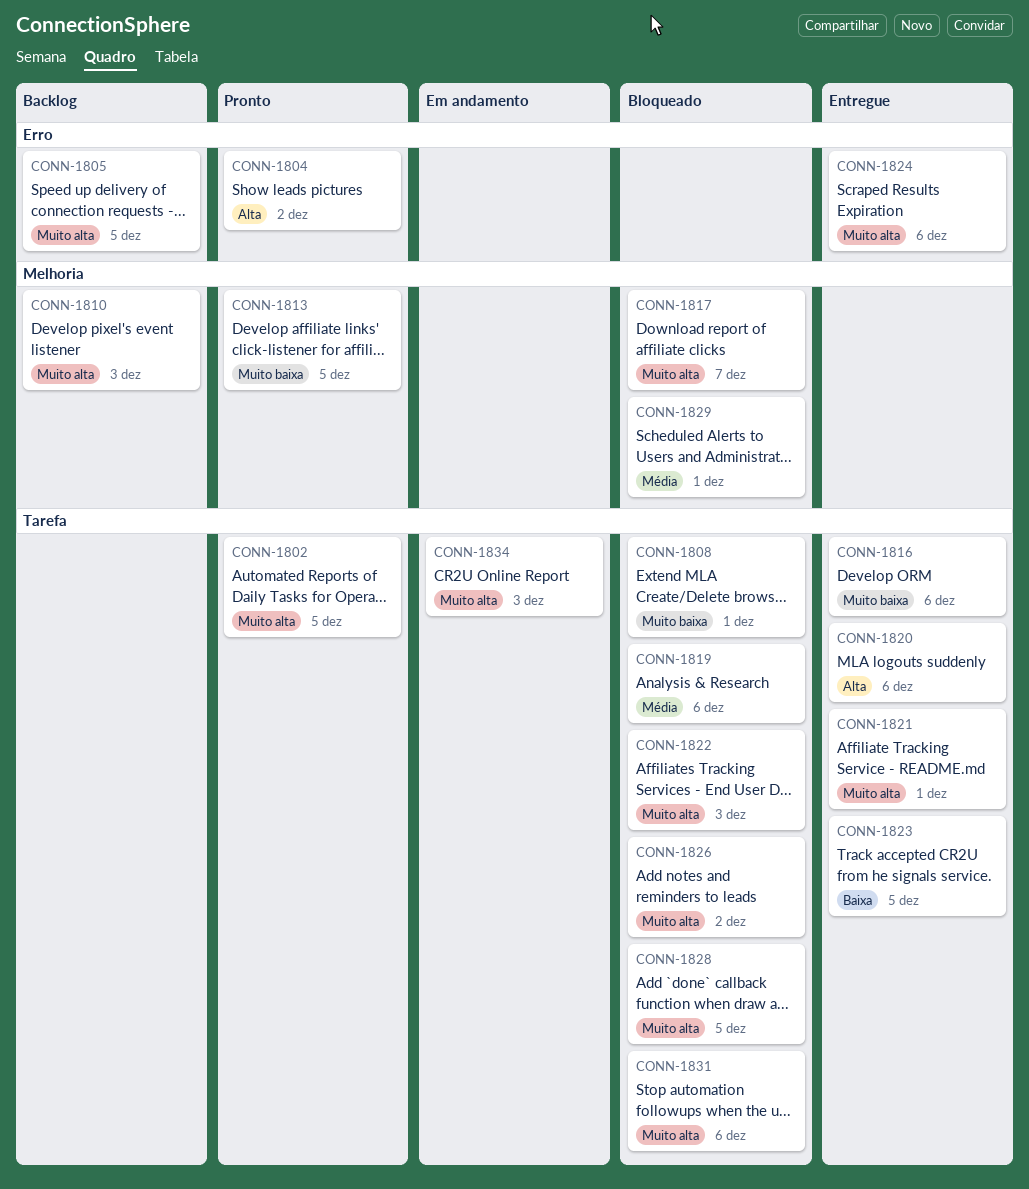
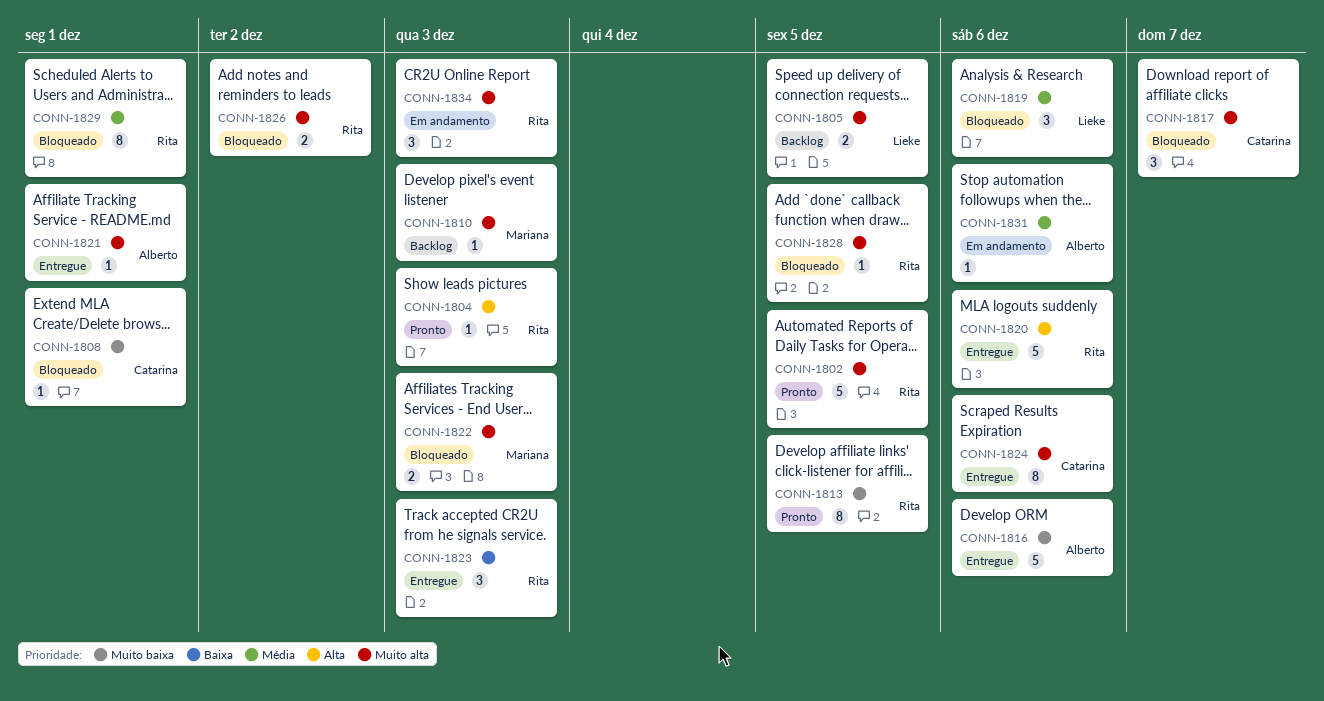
CONN-1804, due: Dec 2 -> Dec 3
CONN-1823, due: Dec 5 -> Dec 3
CONN-1831, status: Bloqueado -> Em andamento
CONN-1831, priority: Muito alta -> Média

